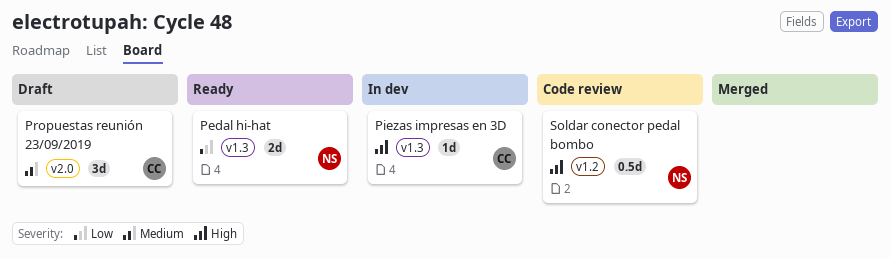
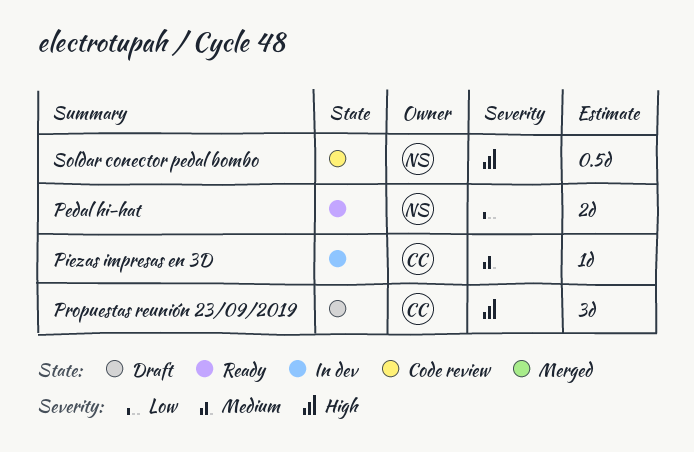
Piezas impresas en 3D, priority: High -> Medium
Propuestas reunión 23/09/2019, priority: Medium -> High

